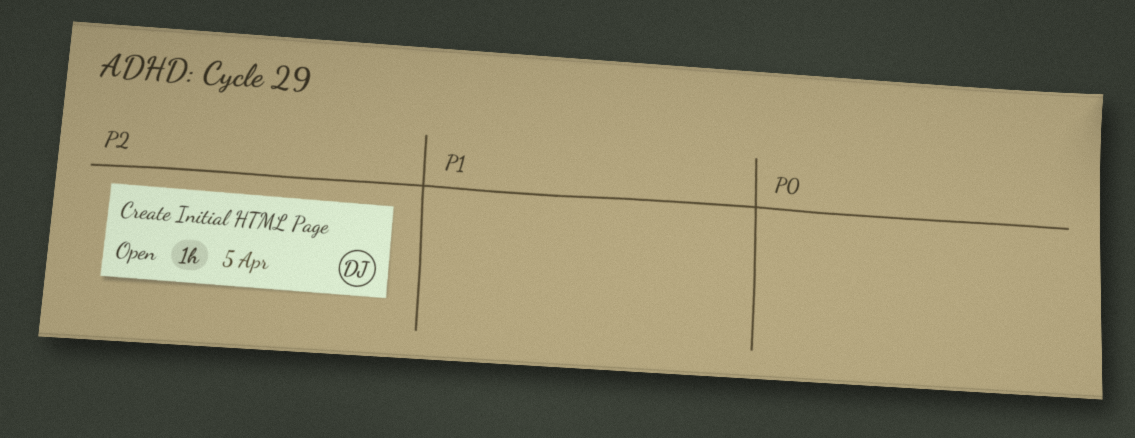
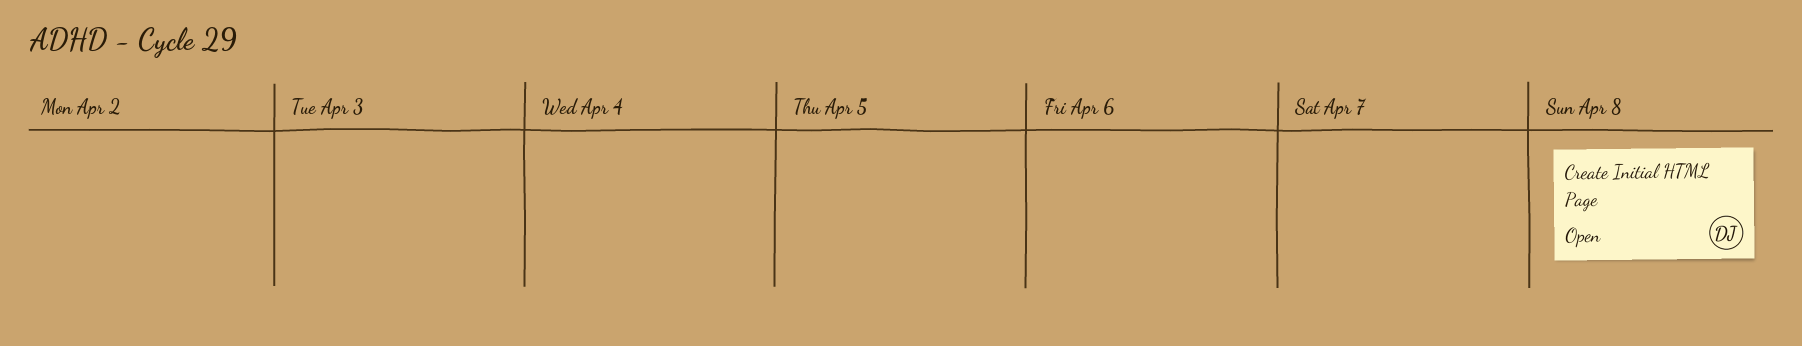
Create Initial HTML Page, due: Apr 5 -> Apr 8

